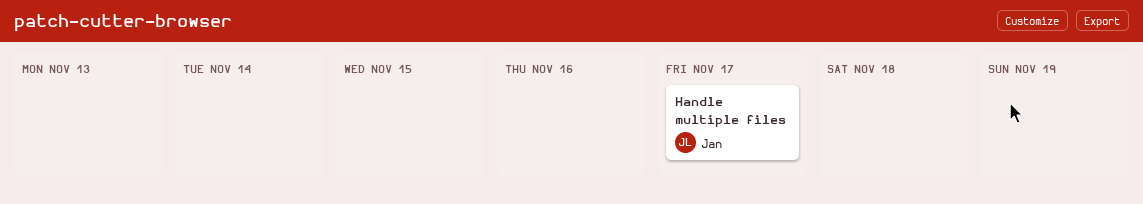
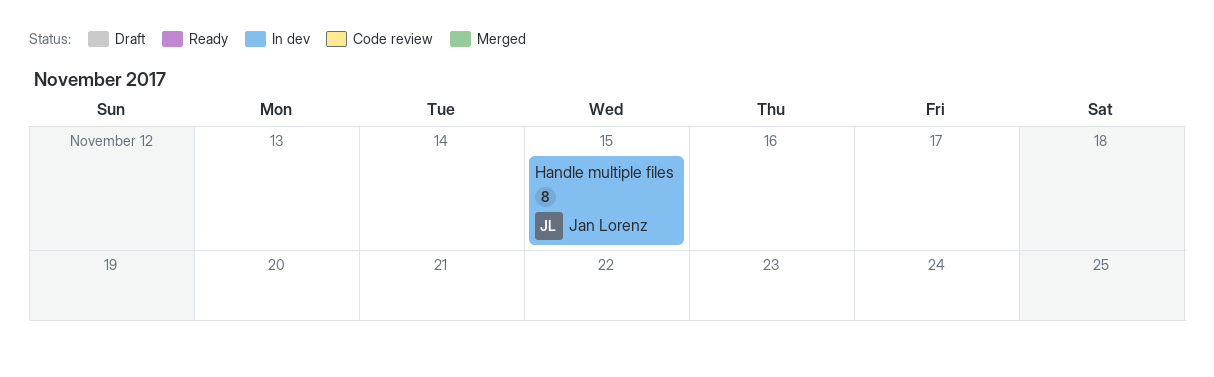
Handle multiple files, due: Nov 17 -> Nov 15

